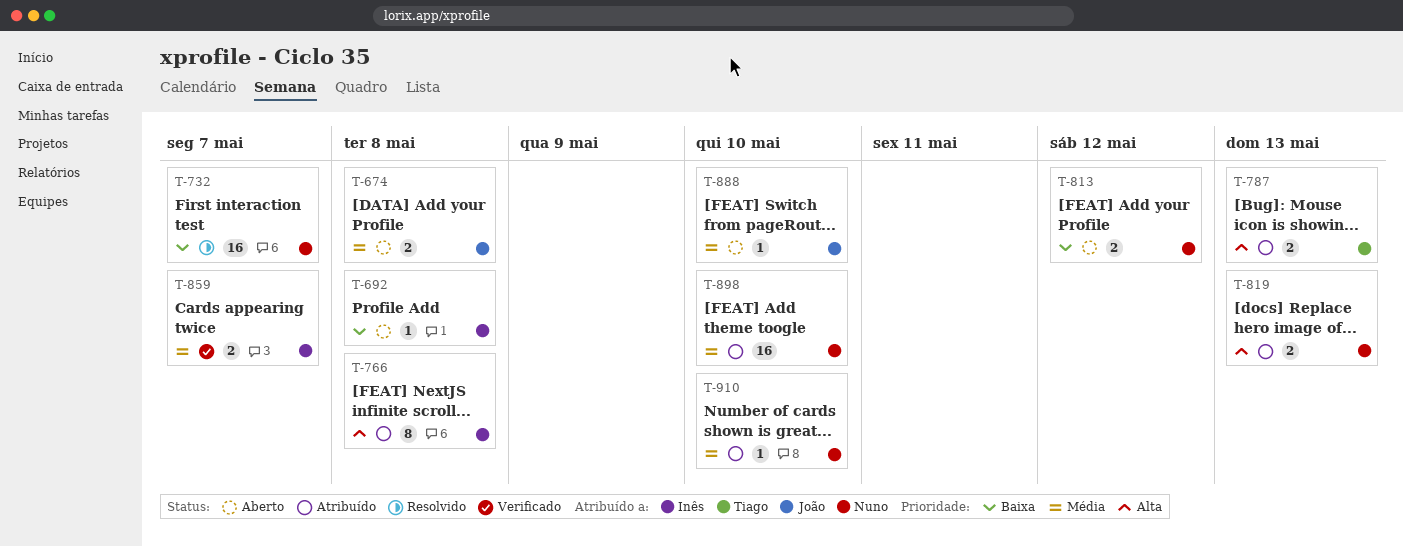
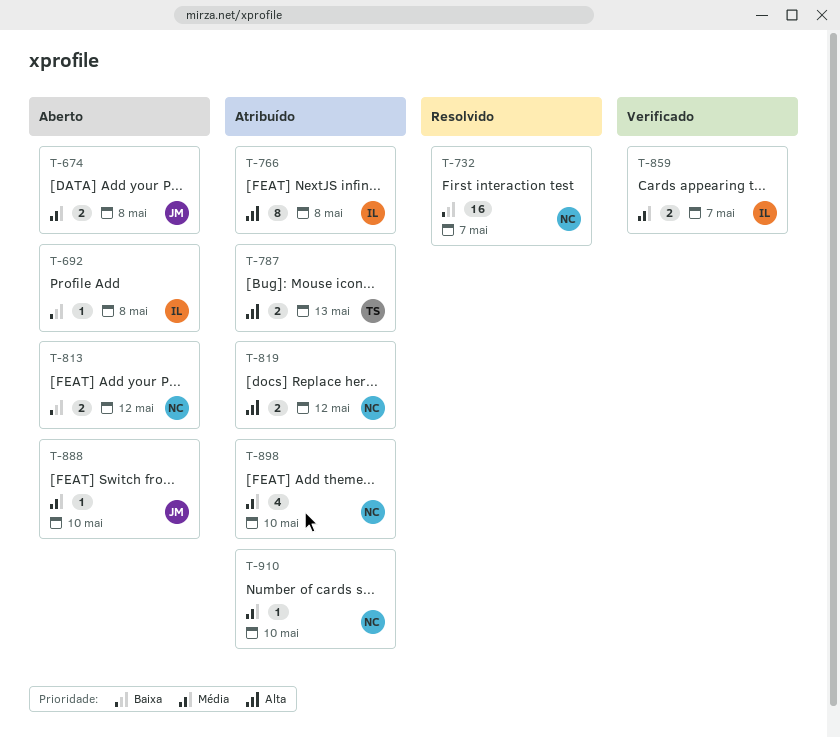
T-819, due: May 13 -> May 12
T-898, estimate: 16 -> 4

